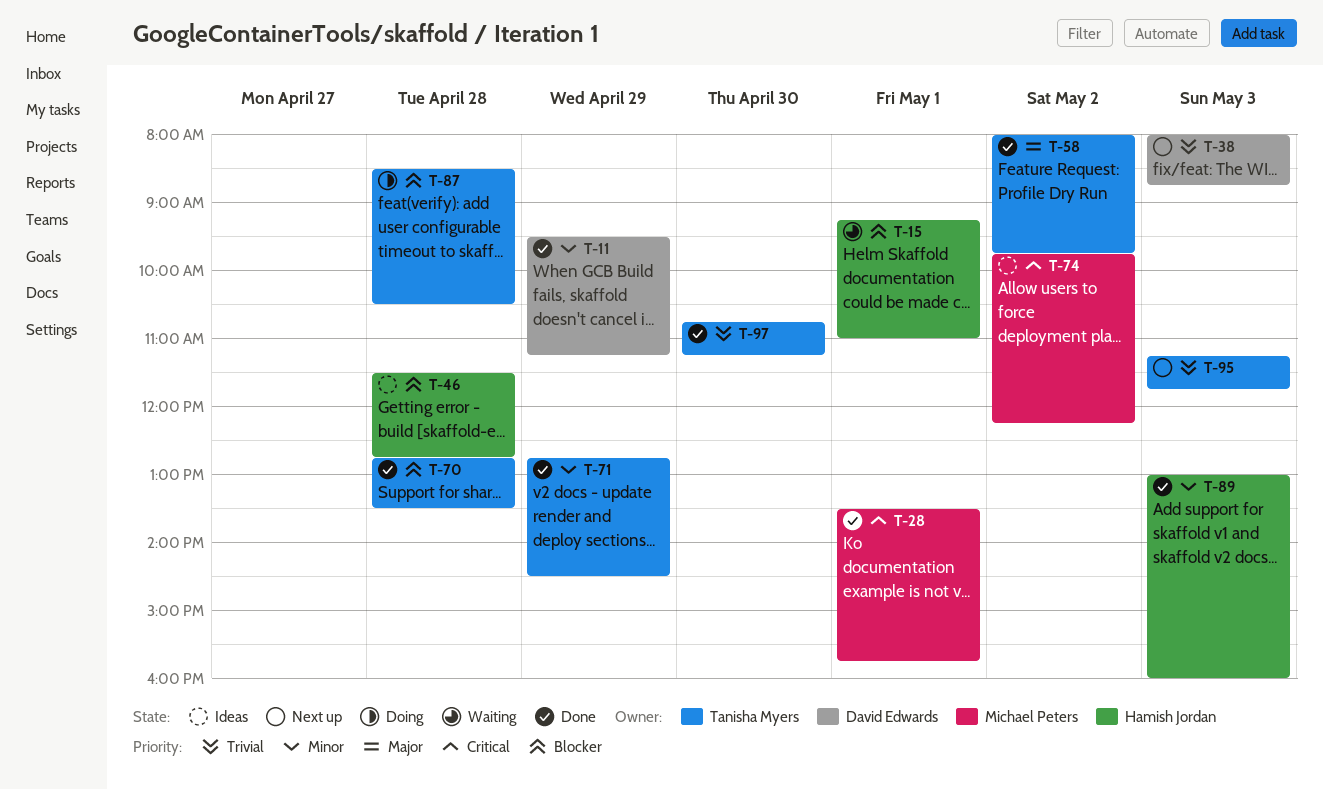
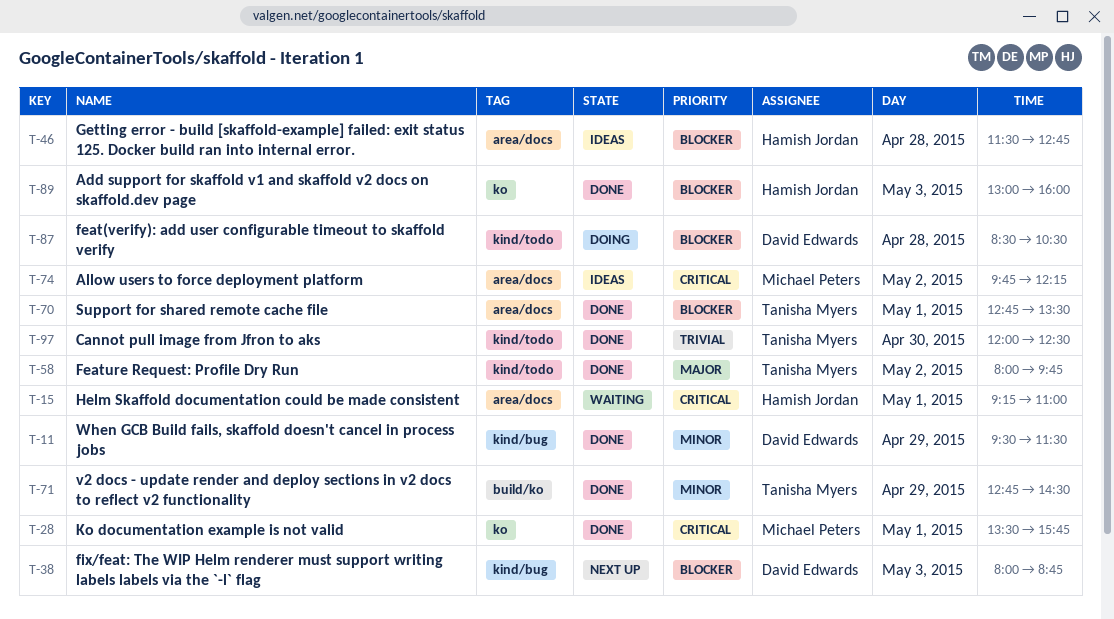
T-11, ends: 11:15 -> 11:30
T-15, priority: Blocker -> Critical
T-38, priority: Trivial -> Blocker
T-70, day: Apr 28 -> May 1
T-87, owner: Tanisha Myers -> David Edwards
T-89, priority: Minor -> Blocker
T-95: present -> none
T-97, begins: 10:45 -> 12:00
T-97, ends: 11:15 -> 12:30

